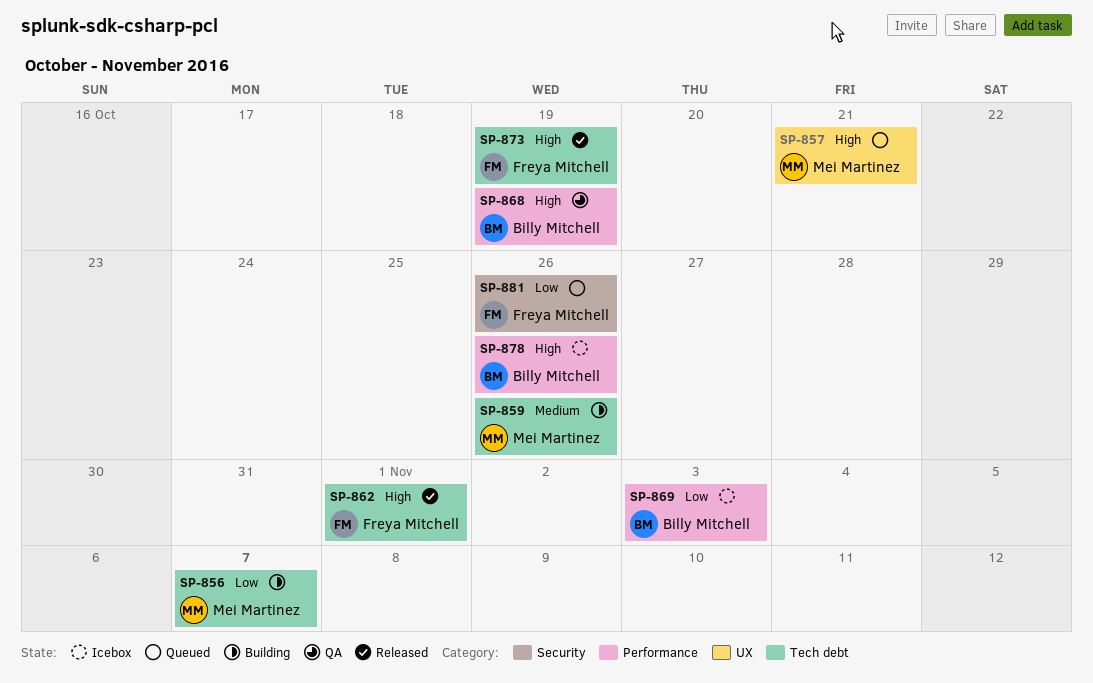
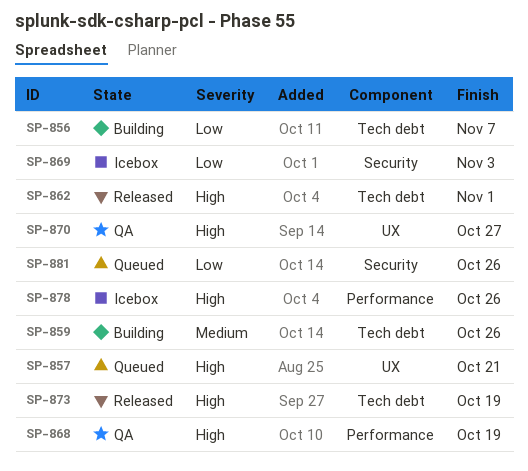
SP-869, label: Performance -> Security
SP-870: none -> present

